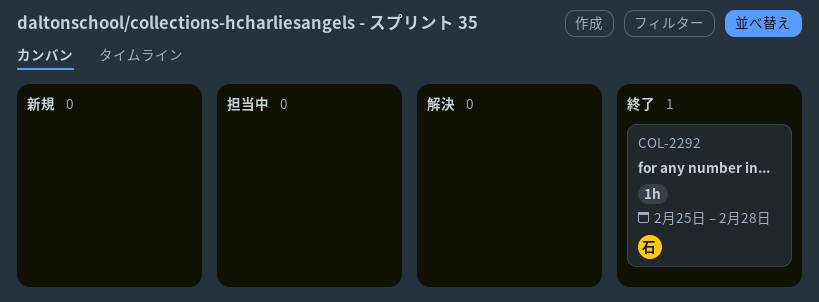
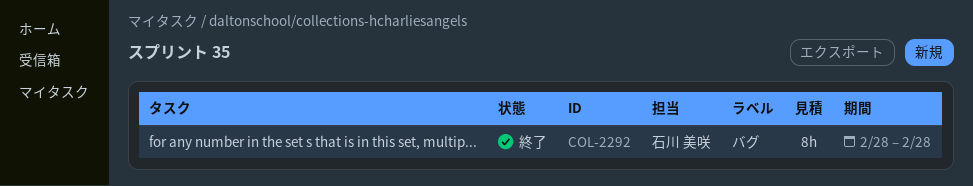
COL-2292, estimate: 1h -> 8h
COL-2292, start: Feb 25 -> Feb 28

